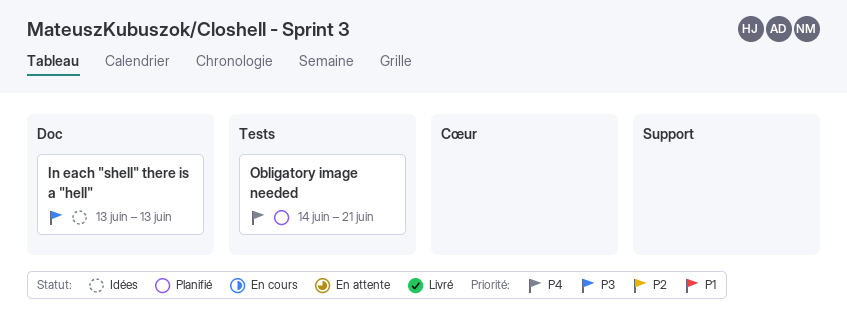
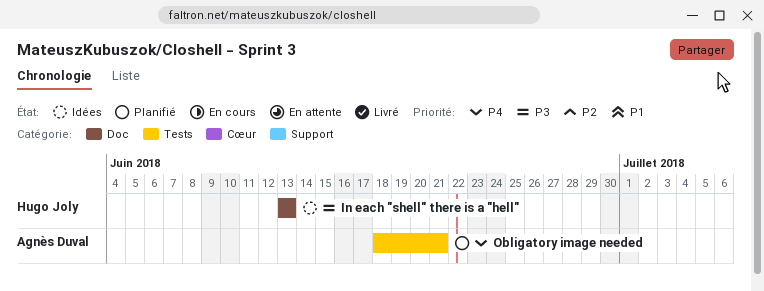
Obligatory image needed, start: Jun 14 -> Jun 18

